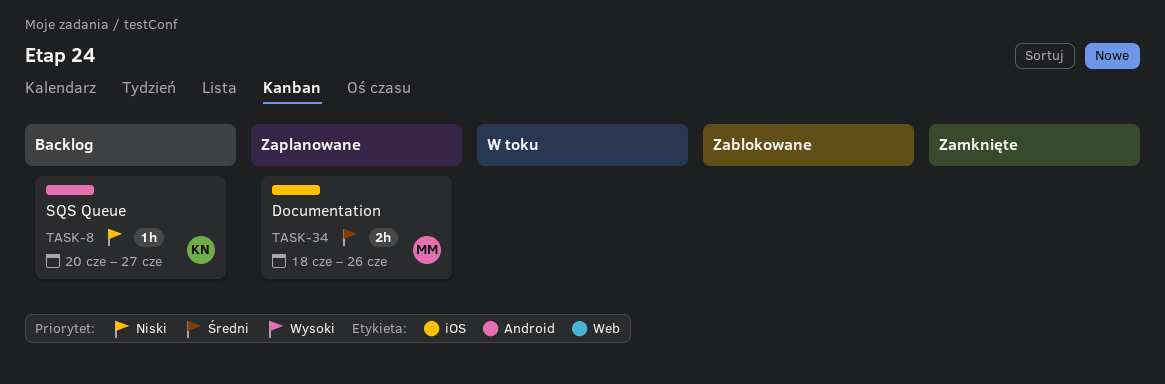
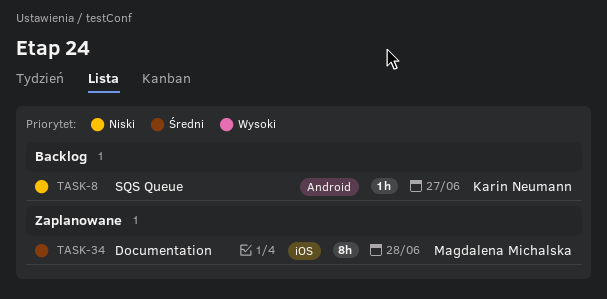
TASK-34, estimate: 2h -> 8h
TASK-34, due: Jun 26 -> Jun 28

